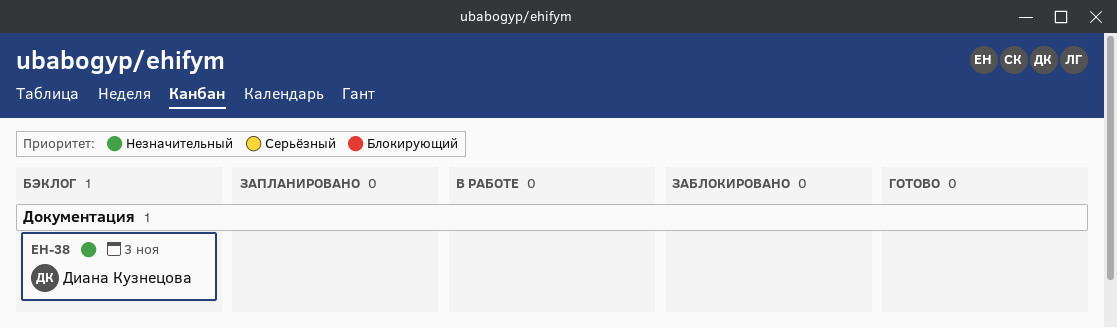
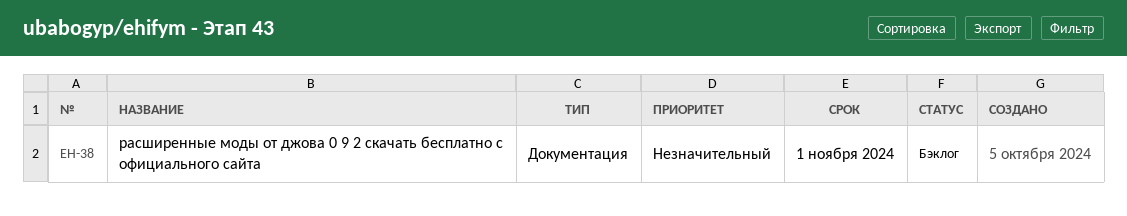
EH-38, due: Nov 3 -> Nov 1

